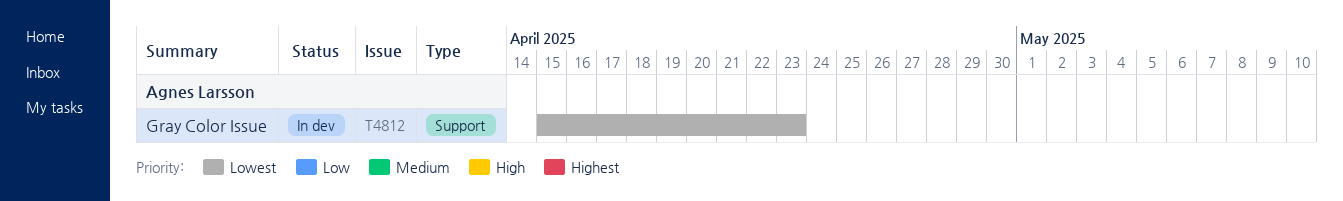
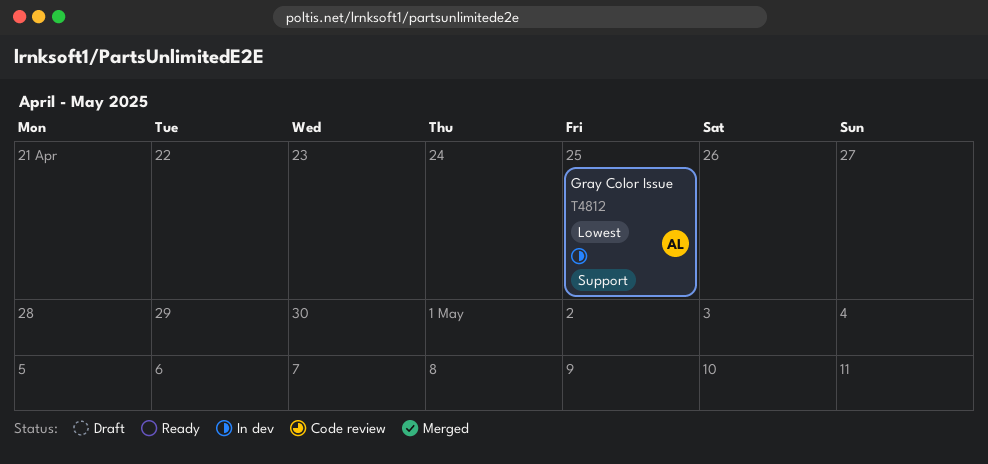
T4812, due: Apr 23 -> Apr 25

